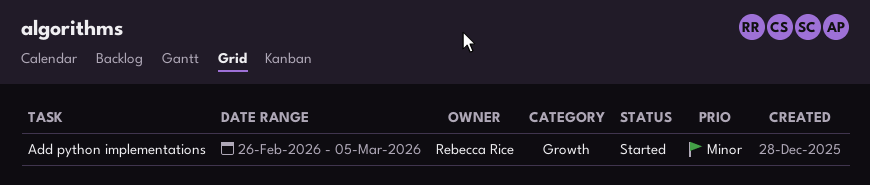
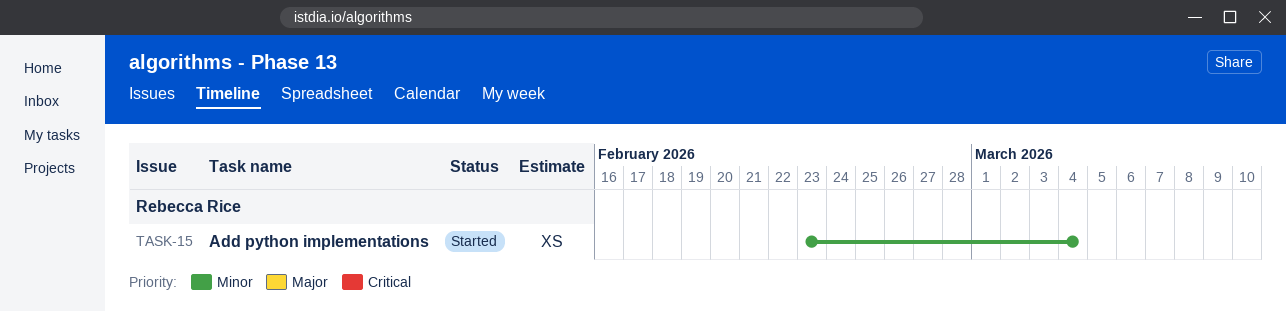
Add python implementations, start: Feb 26 -> Feb 23
Add python implementations, due: Mar 5 -> Mar 4

